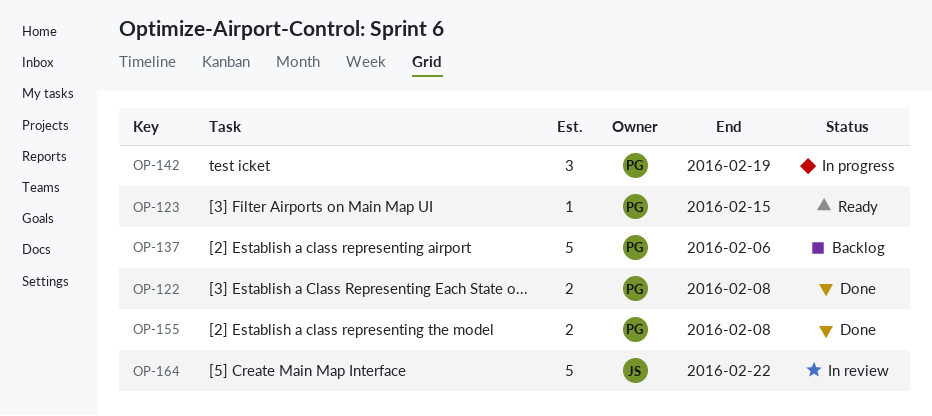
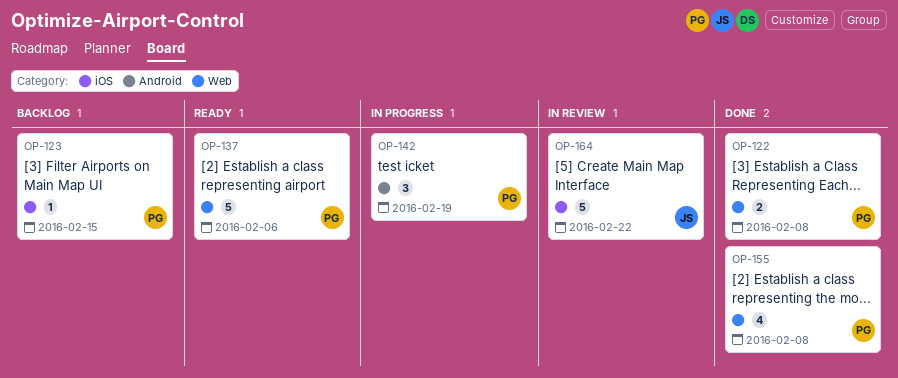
OP-123, status: Ready -> Backlog
OP-137, status: Backlog -> Ready
OP-155, estimate: 2 -> 4

